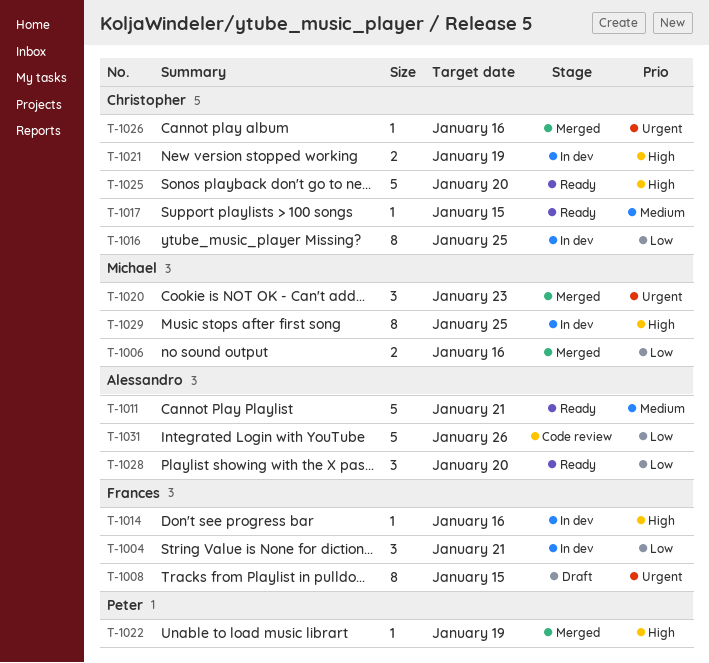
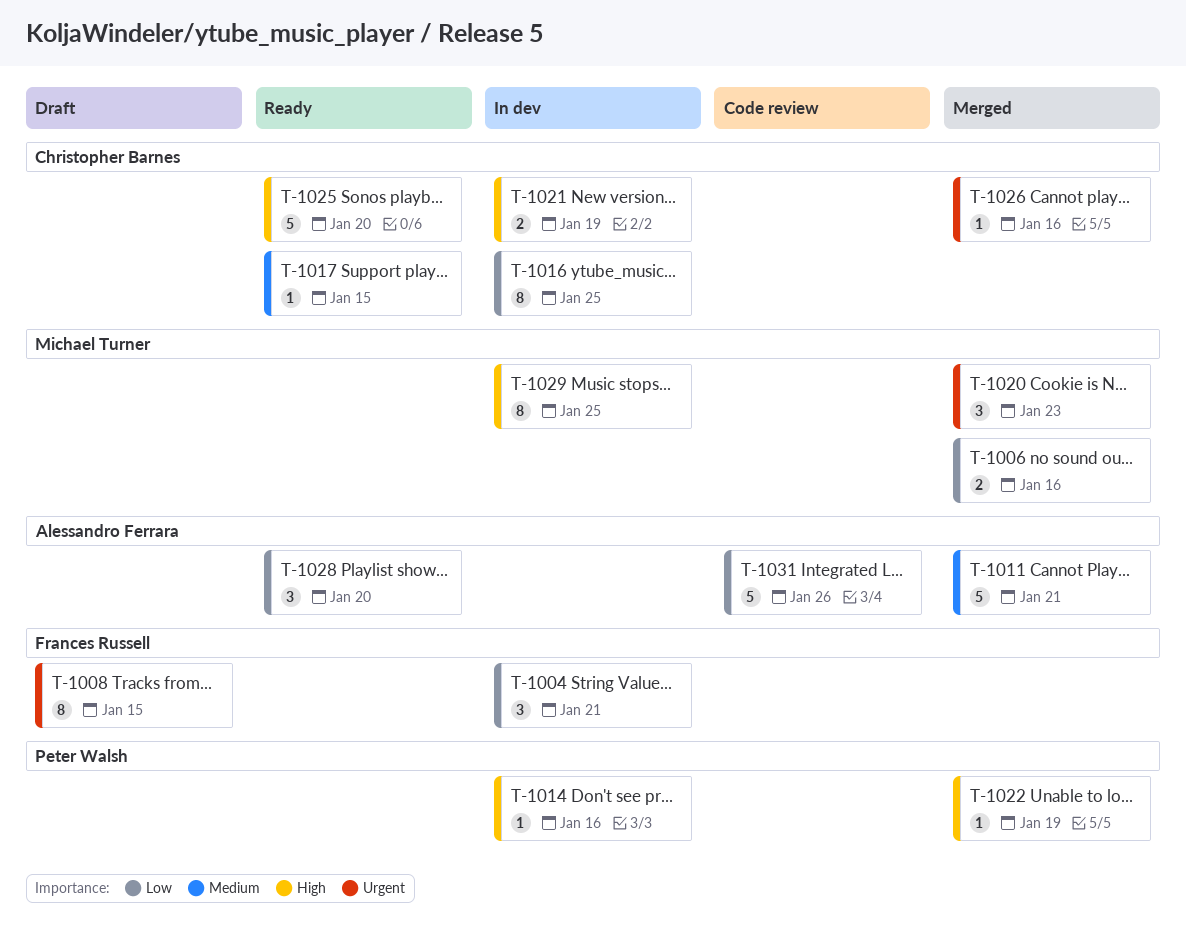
T-1011, status: Ready -> Merged
T-1014, owner: Frances Russell -> Peter Walsh

